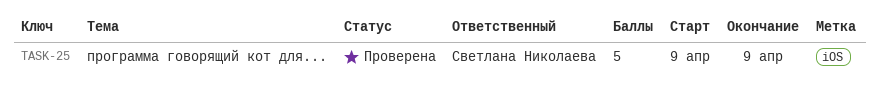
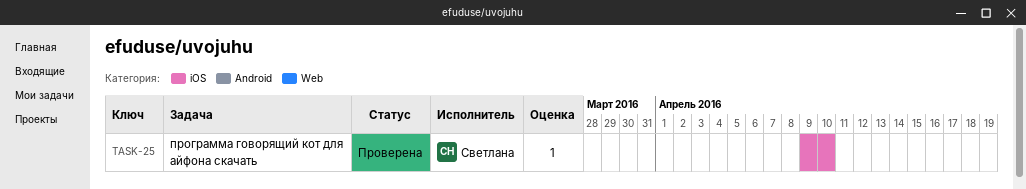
TASK-25, estimate: 5 -> 1
TASK-25, due: Apr 9 -> Apr 10

